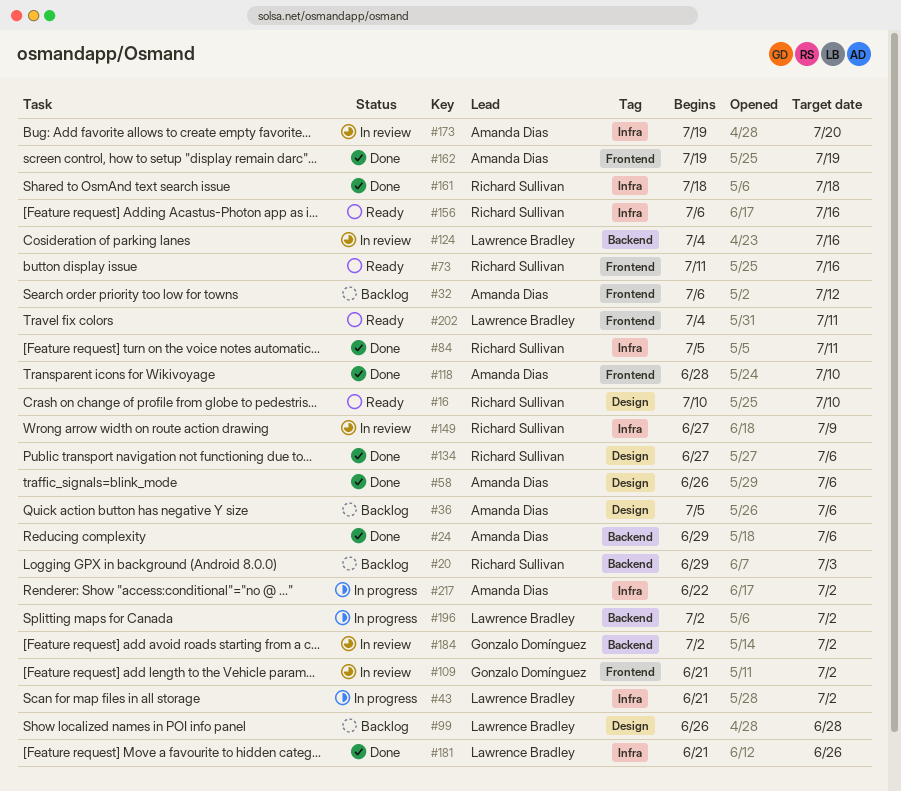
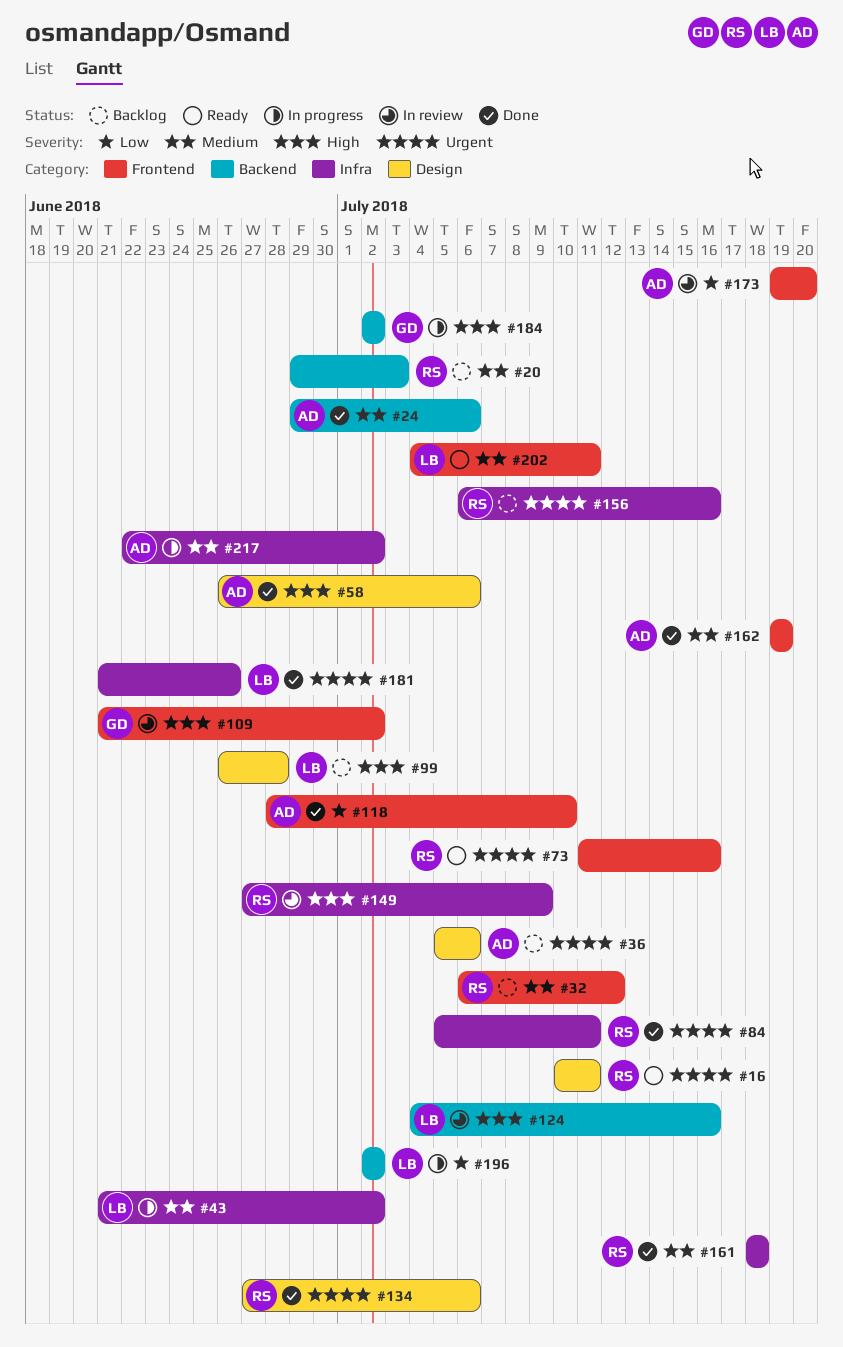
#16, due: Jul 10 -> Jul 11
#32, owner: Amanda Dias -> Richard Sullivan
#156, status: Ready -> Backlog
#173, label: Infra -> Frontend
#184, status: In review -> In progress

